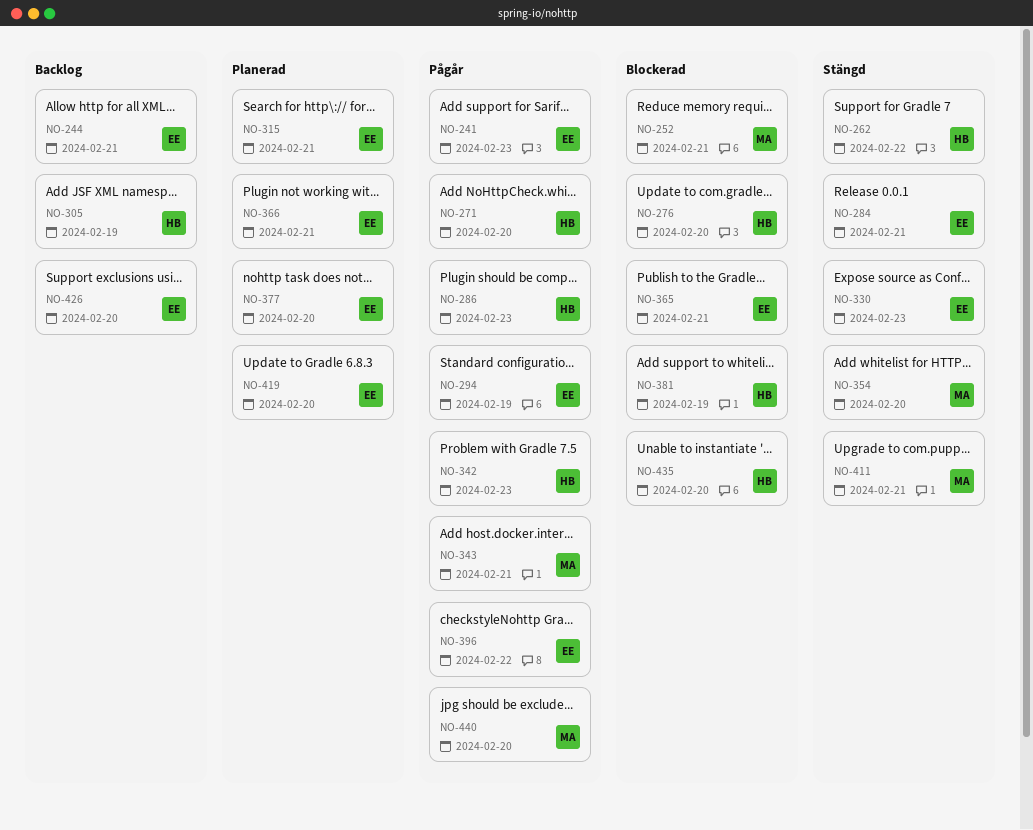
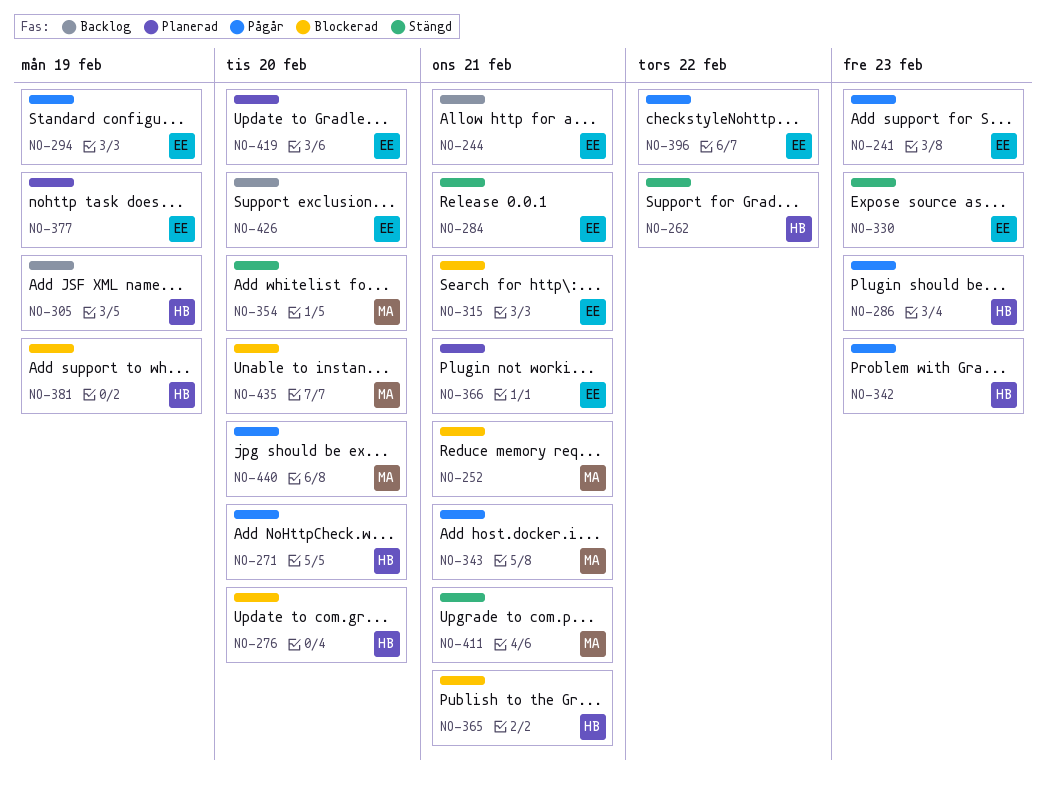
NO-315, status: Planerad -> Blockerad
NO-365, owner: EE -> HB
NO-377, due: Feb 20 -> Feb 19
NO-435, owner: HB -> MA

